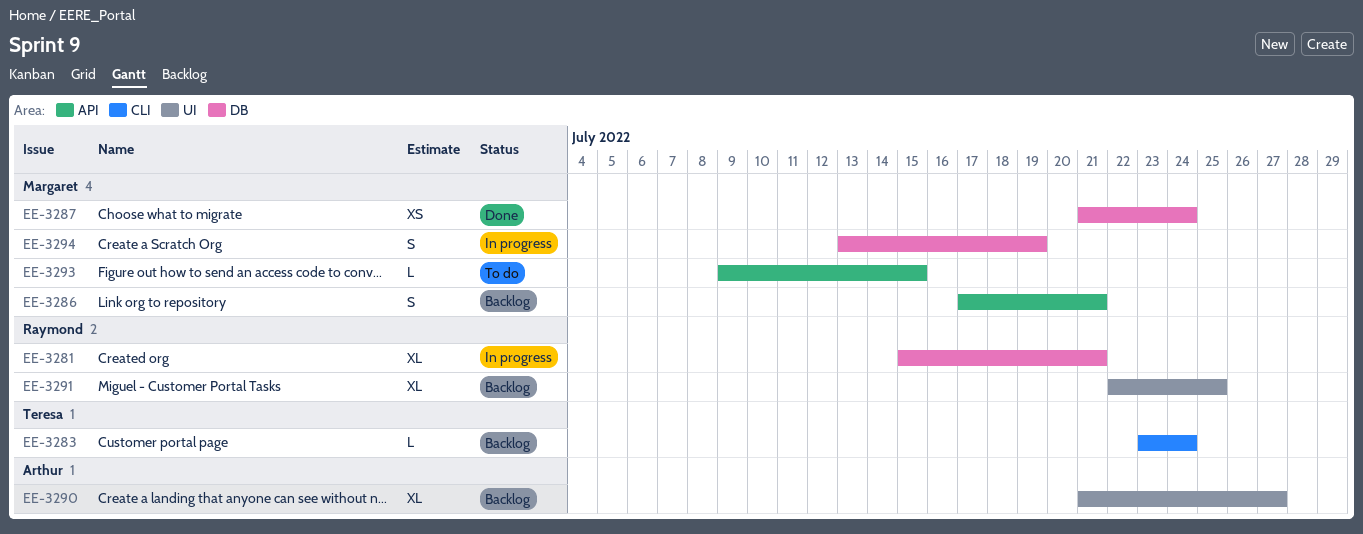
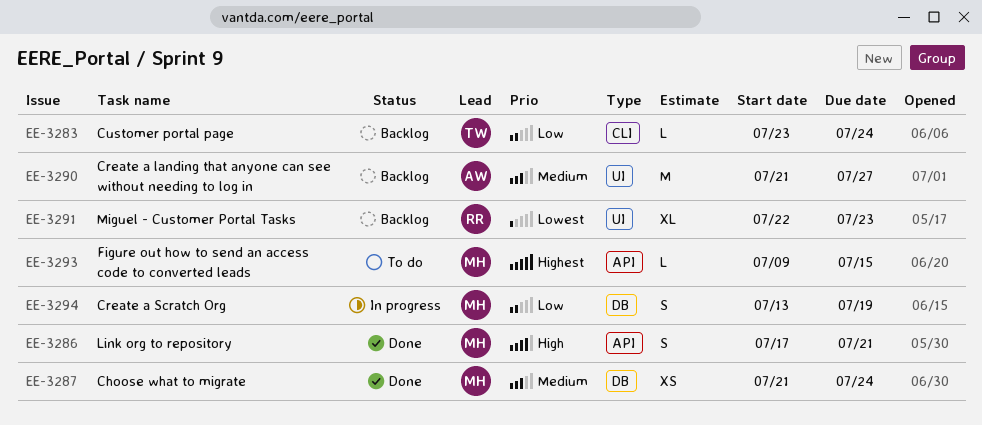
EE-3281: present -> none
EE-3286, status: Backlog -> Done
EE-3290, estimate: XL -> M
EE-3291, due: Jul 25 -> Jul 23

